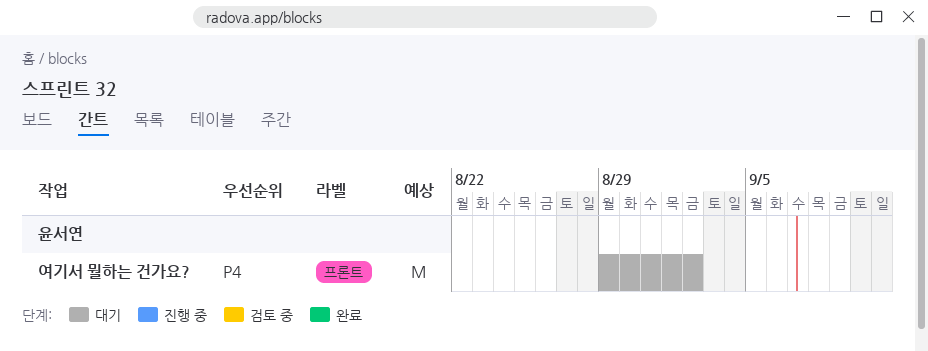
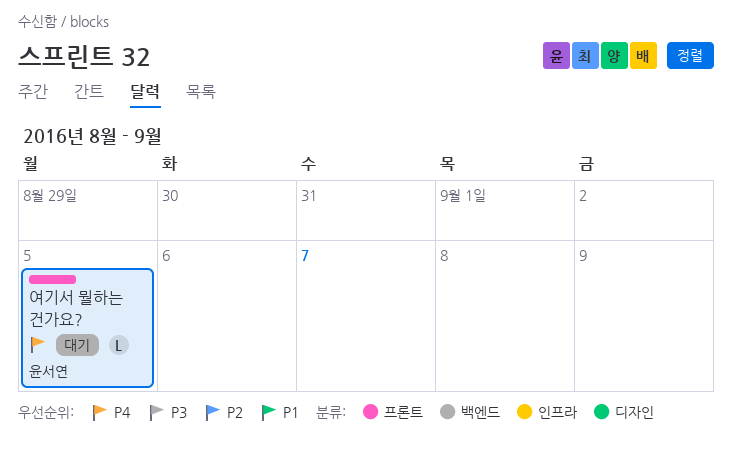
여기서 뭘하는 건가요?, estimate: M -> L
여기서 뭘하는 건가요?, due: Sep 2 -> Sep 5

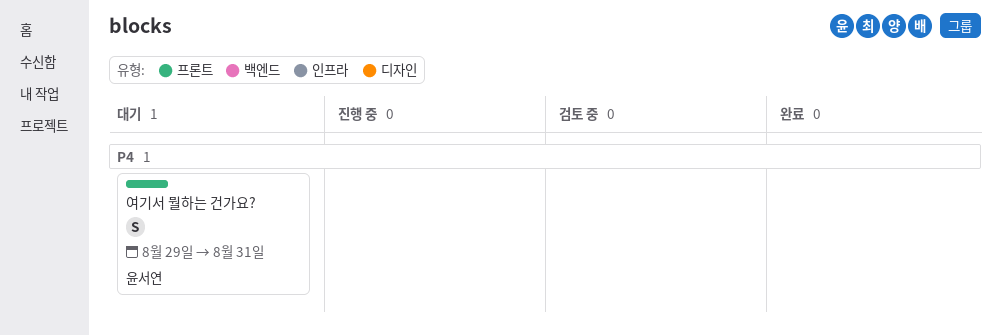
여기서 뭘하는 건가요?, estimate: L -> S
여기서 뭘하는 건가요?, due: Sep 5 -> Aug 31

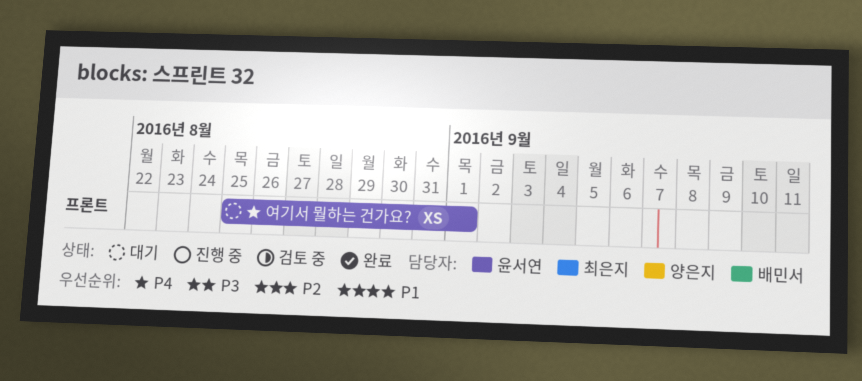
여기서 뭘하는 건가요?, estimate: S -> XS
여기서 뭘하는 건가요?, start: Aug 29 -> Aug 25
여기서 뭘하는 건가요?, due: Aug 31 -> Sep 1

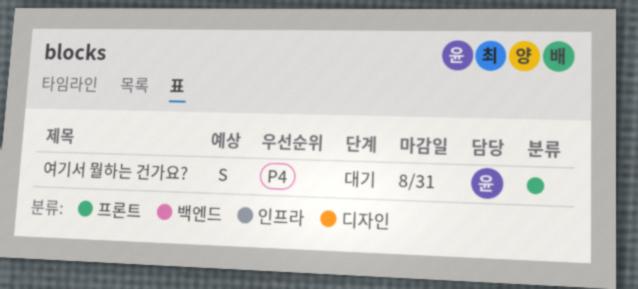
여기서 뭘하는 건가요?, estimate: XS -> S
여기서 뭘하는 건가요?, due: Sep 1 -> Aug 31

